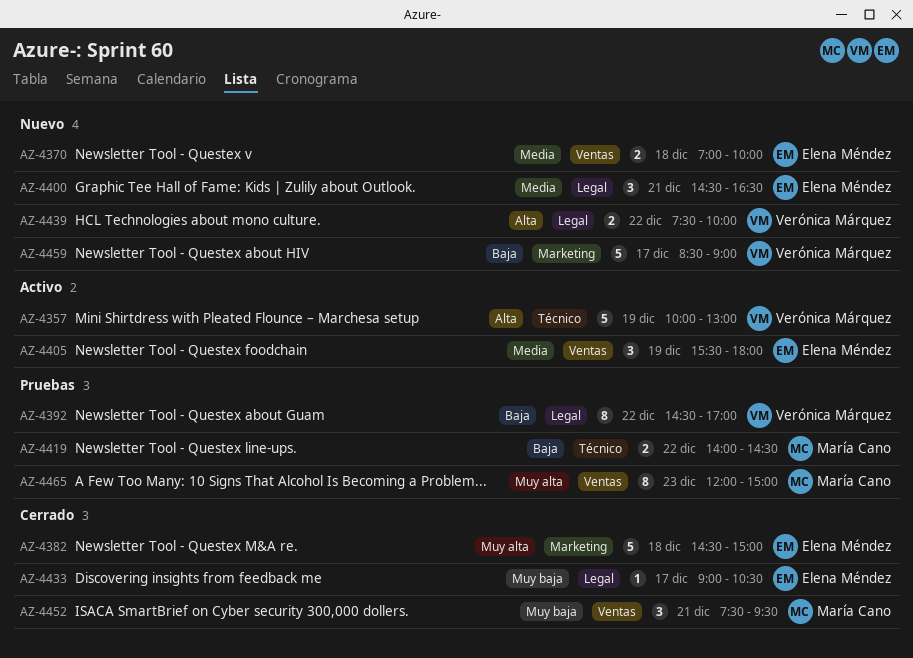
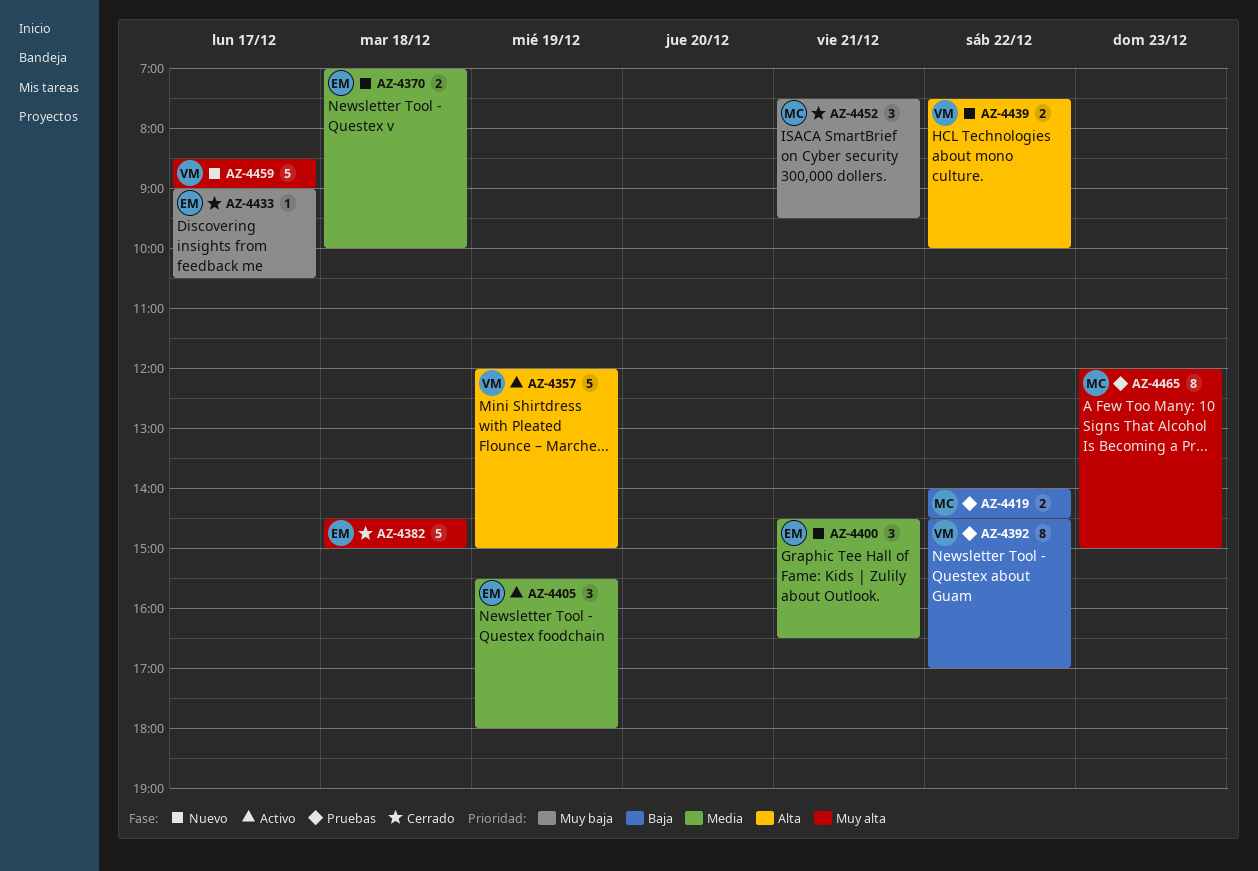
AZ-4357, begins: 10:00 -> 12:00
AZ-4357, ends: 13:00 -> 15:00
AZ-4459, priority: Baja -> Muy alta

